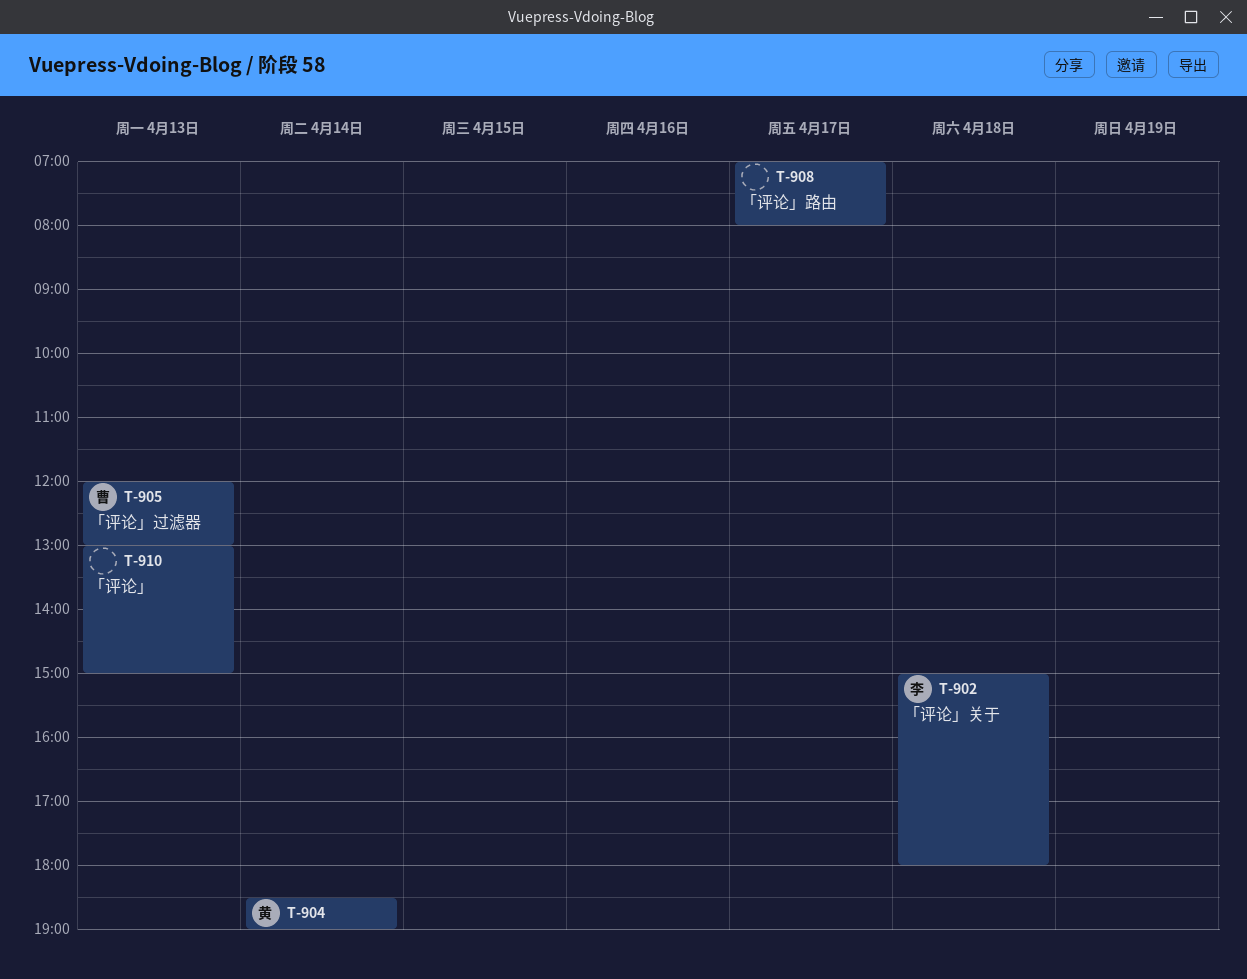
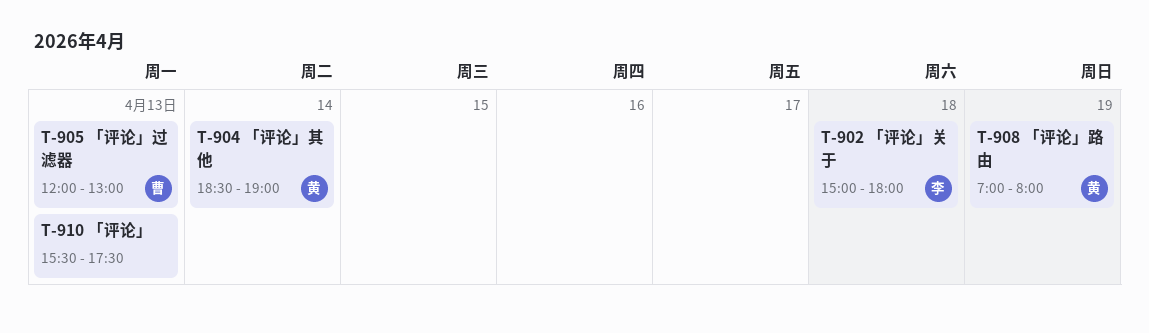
T-908, owner: none -> 黄
T-908, day: Apr 17 -> Apr 19
T-910, begins: 13:00 -> 15:30
T-910, ends: 15:00 -> 17:30

